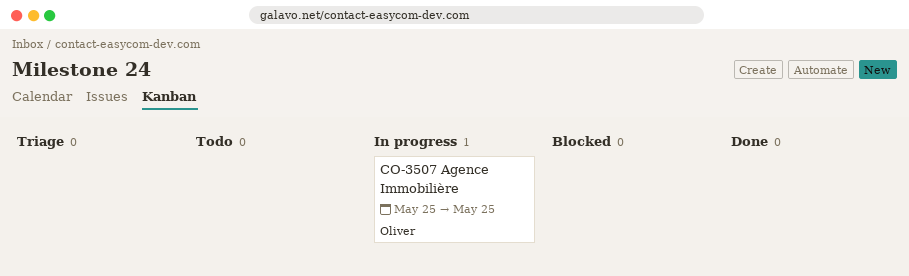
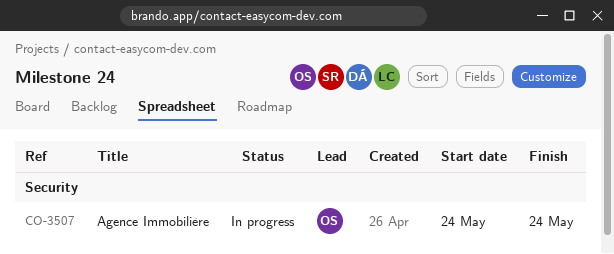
CO-3507, start: May 25 -> May 24
CO-3507, due: May 25 -> May 24

